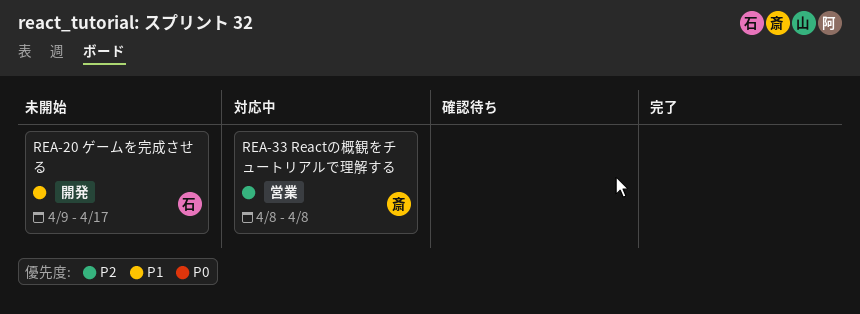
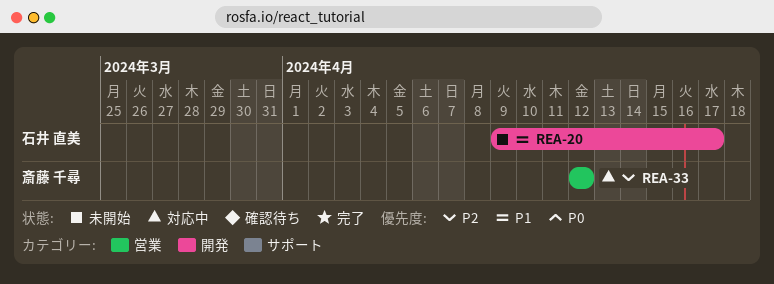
REA-33, start: Apr 8 -> Apr 12
REA-33, due: Apr 8 -> Apr 12

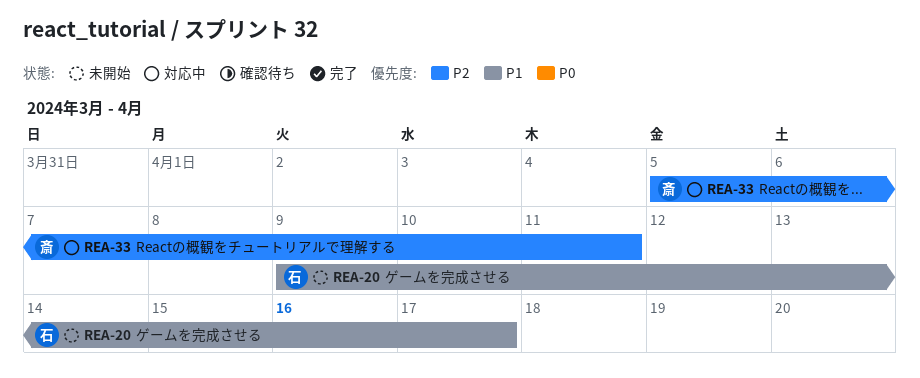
REA-33, start: Apr 12 -> Apr 5
REA-33, due: Apr 12 -> Apr 11

